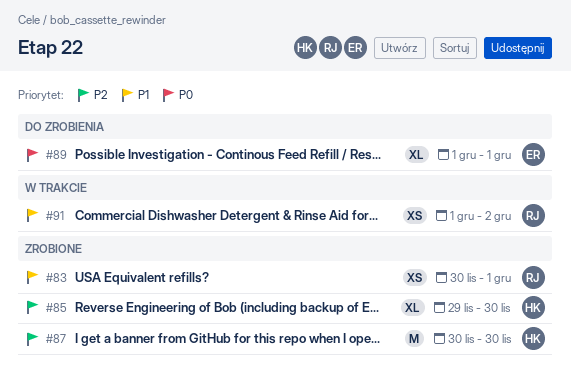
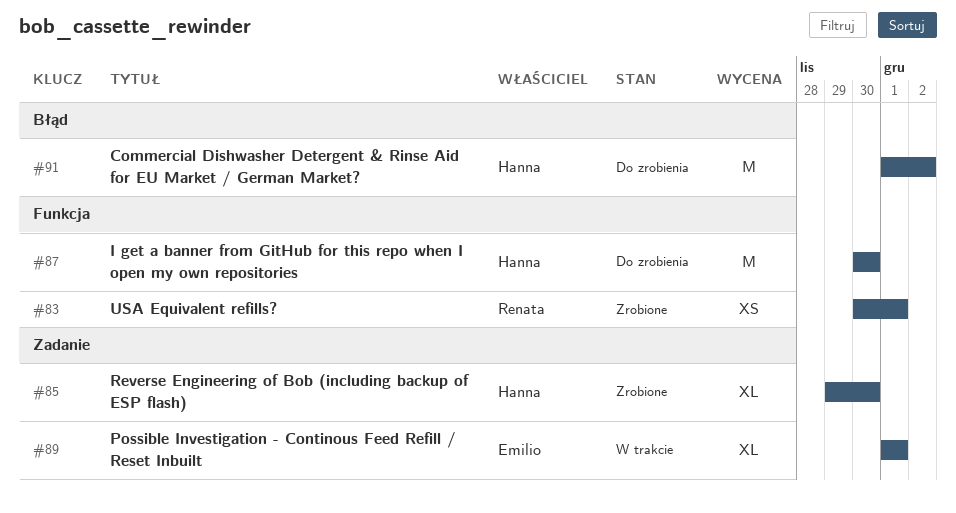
#87, status: Zrobione -> Do zrobienia
#89, status: Do zrobienia -> W trakcie
#91, status: W trakcie -> Do zrobienia
#91, owner: Renata -> Hanna
#91, estimate: XS -> M

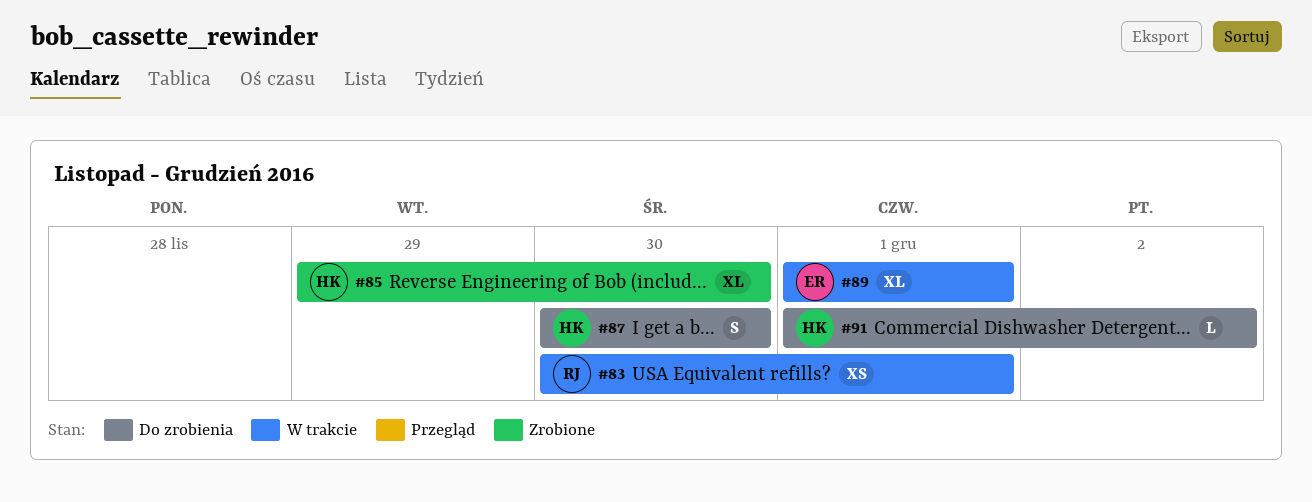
#83, status: Zrobione -> W trakcie
#87, estimate: M -> S
#91, estimate: M -> L

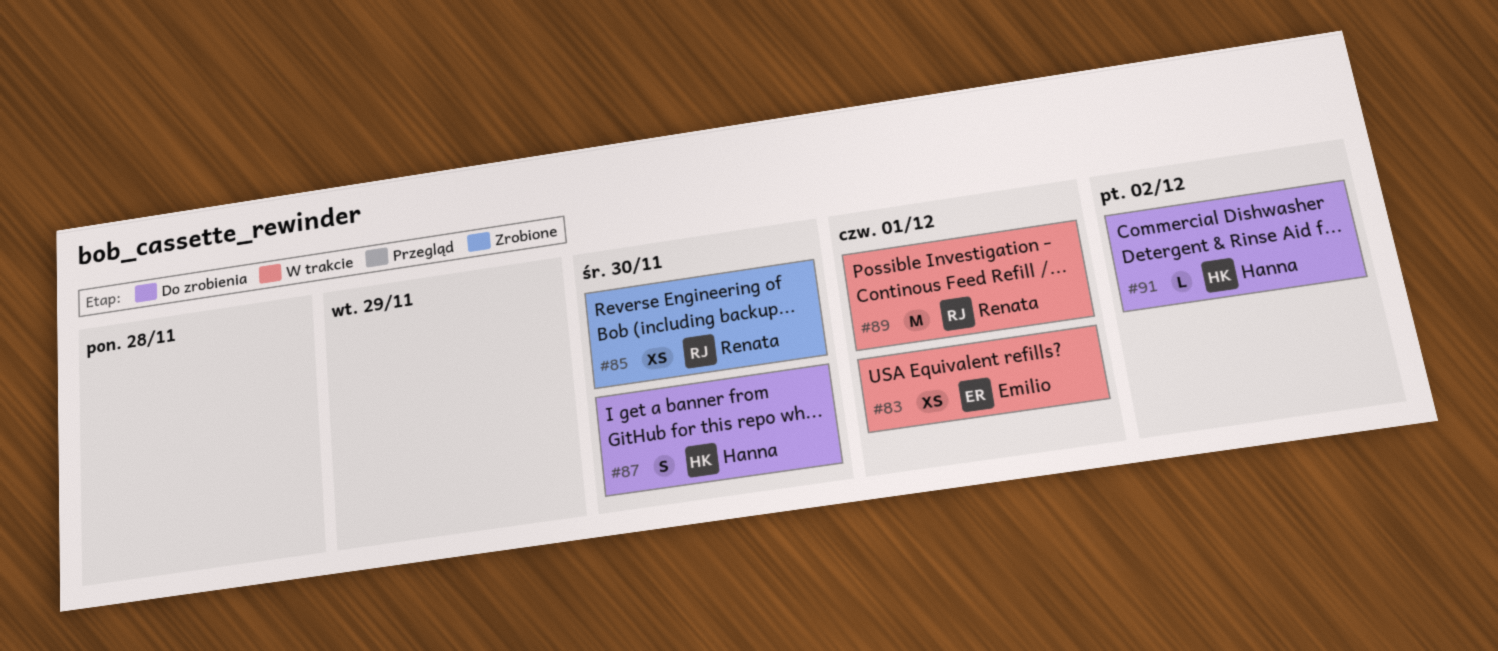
#83, owner: Renata -> Emilio
#85, owner: Hanna -> Renata
#85, estimate: XL -> XS
#89, owner: Emilio -> Renata
#89, estimate: XL -> M

